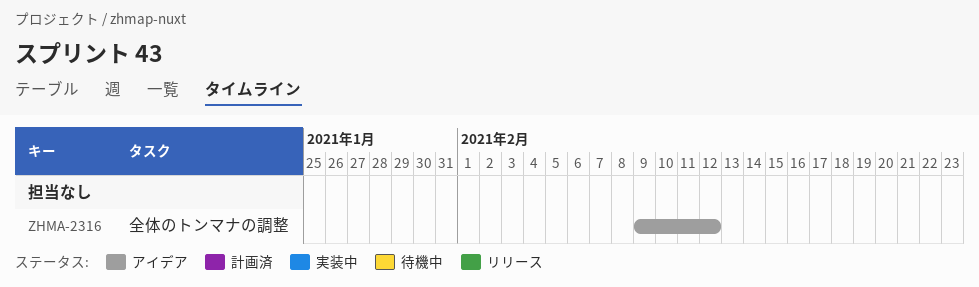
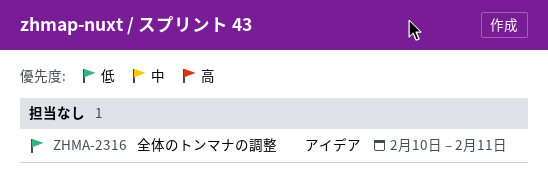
ZHMA-2316, start: Feb 9 -> Feb 10
ZHMA-2316, due: Feb 12 -> Feb 11

